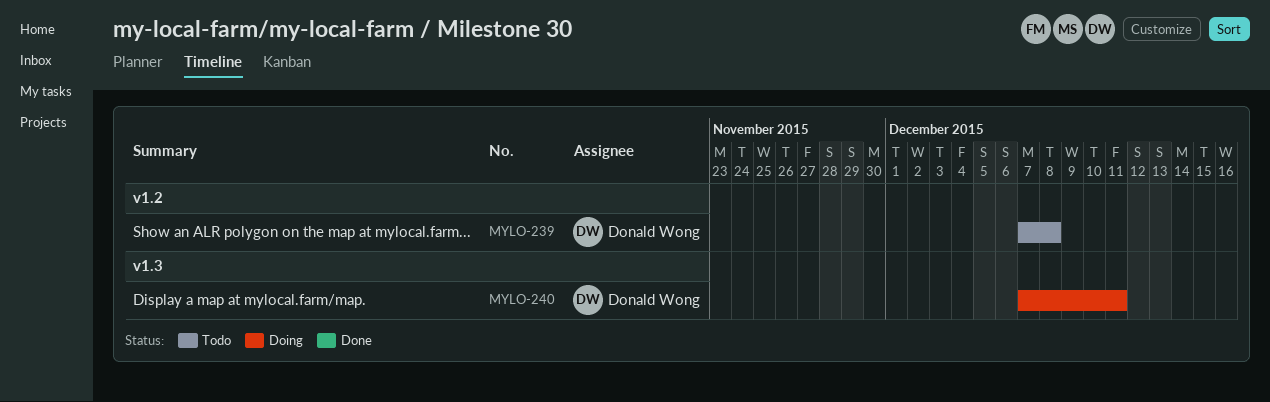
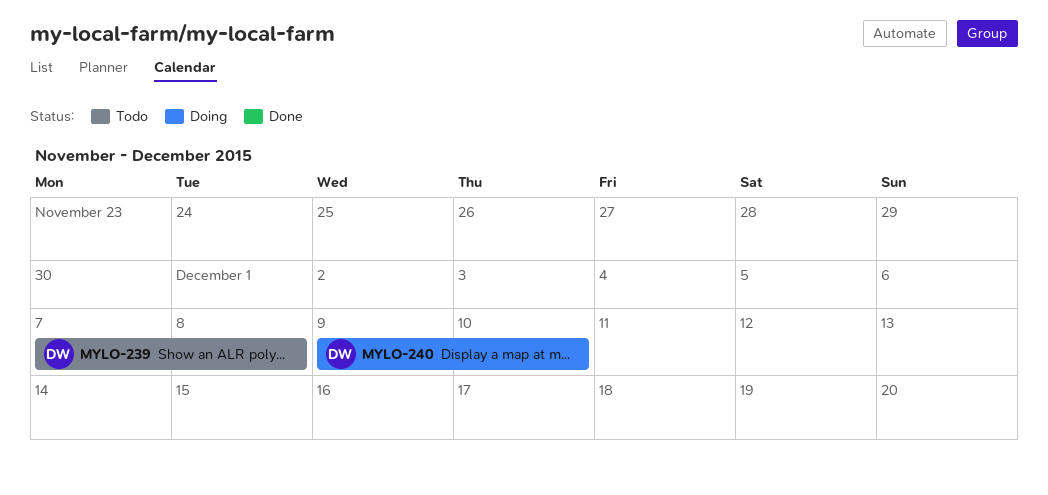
MYLO-240, start: Dec 7 -> Dec 9
MYLO-240, due: Dec 11 -> Dec 10

